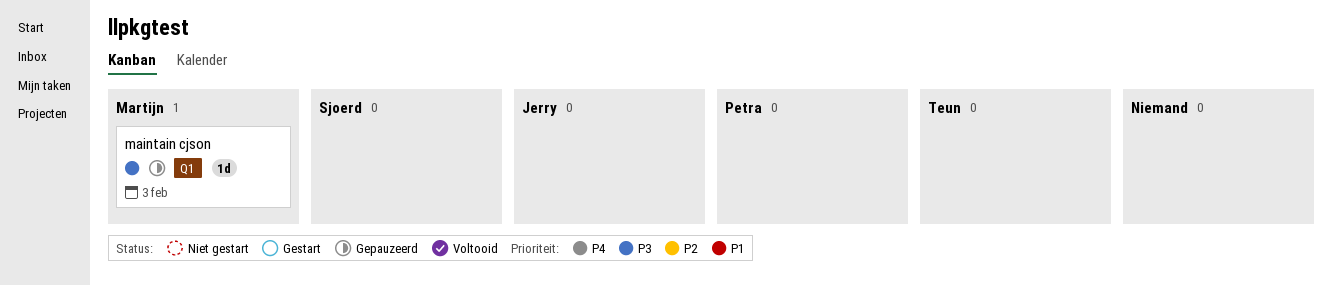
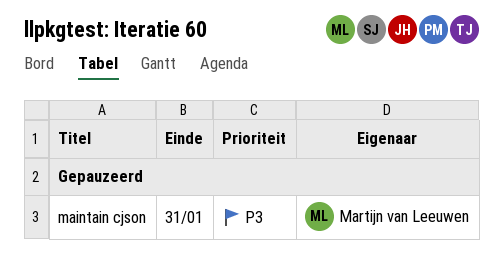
maintain cjson, due: Feb 3 -> Jan 31

